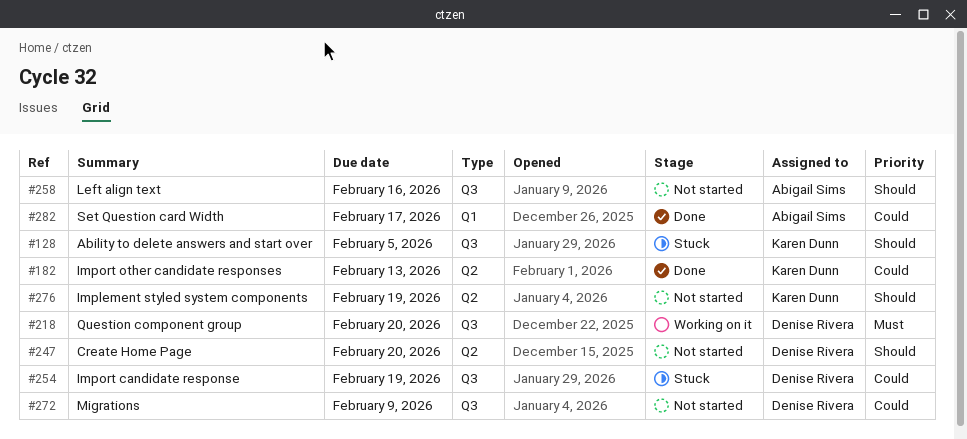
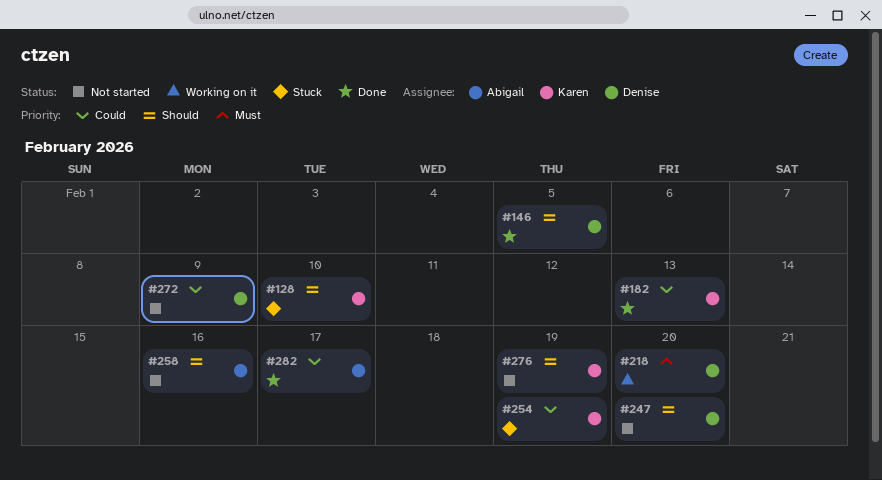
#128, due: Feb 5 -> Feb 10
#146: none -> present
#254, owner: Denise Rivera -> Karen Dunn

